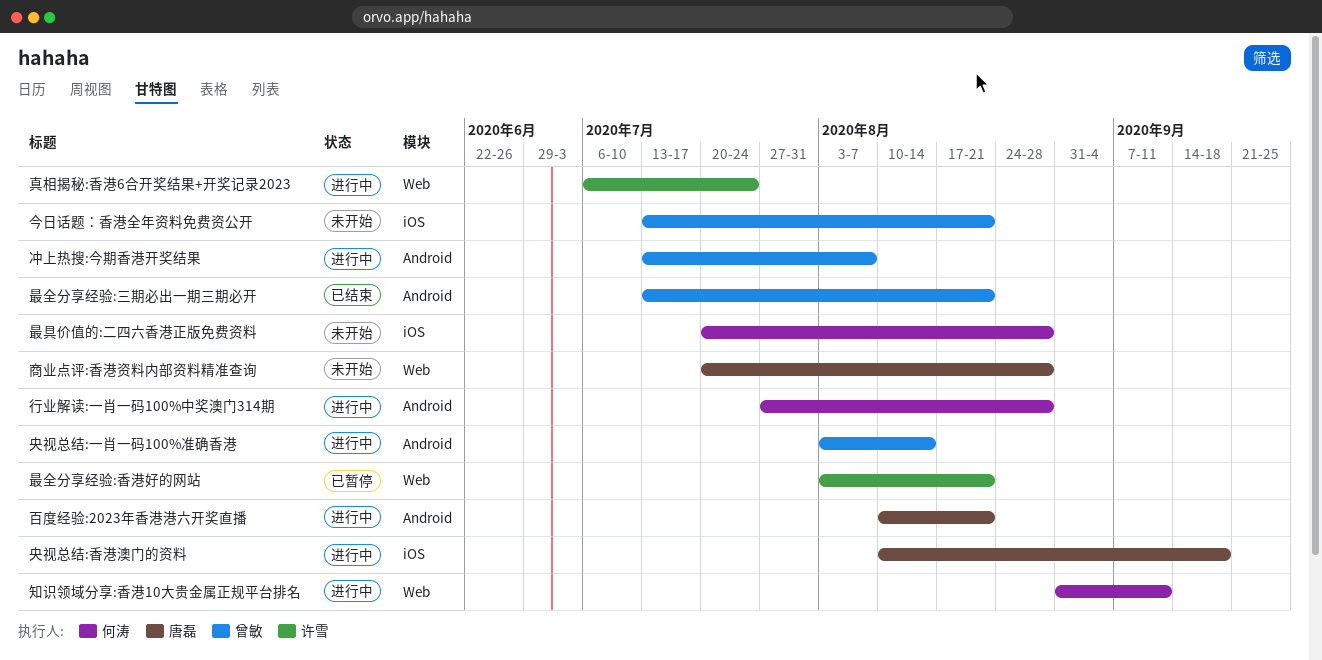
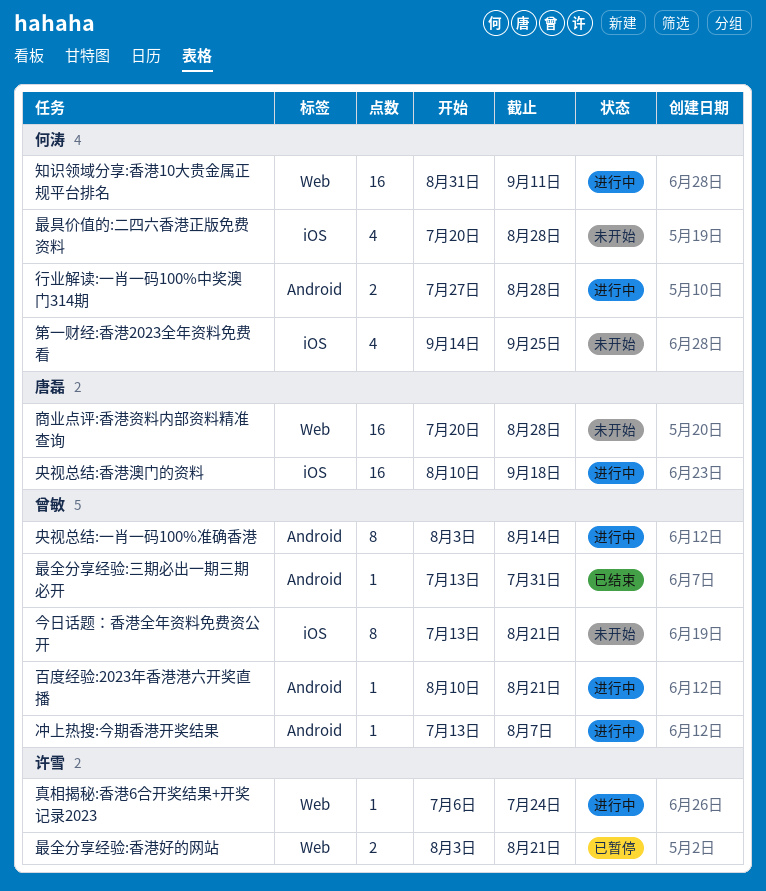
最全分享经验:三期必出一期三期必开, due: Aug 21 -> Jul 31
百度经验:2023年香港港六开奖直播, owner: 唐磊 -> 曾敏
第一财经:香港2023全年资料免费看: none -> present

